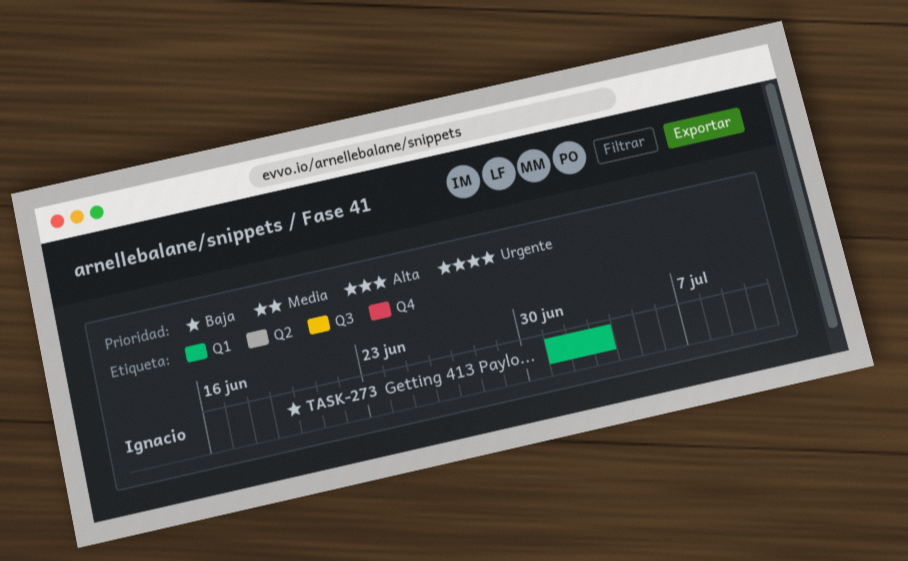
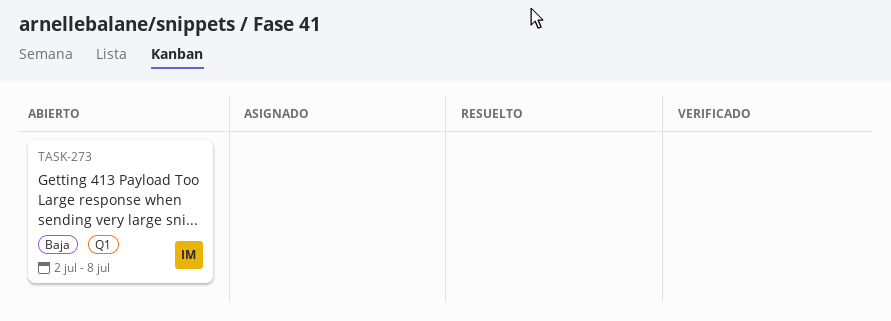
TASK-273, start: Jul 1 -> Jul 2
TASK-273, due: Jul 3 -> Jul 8

